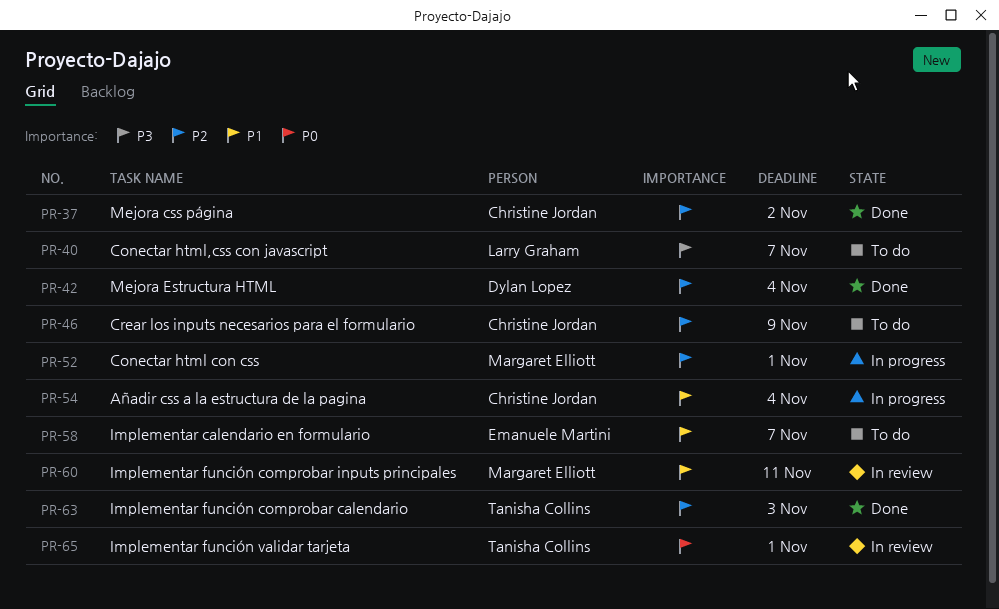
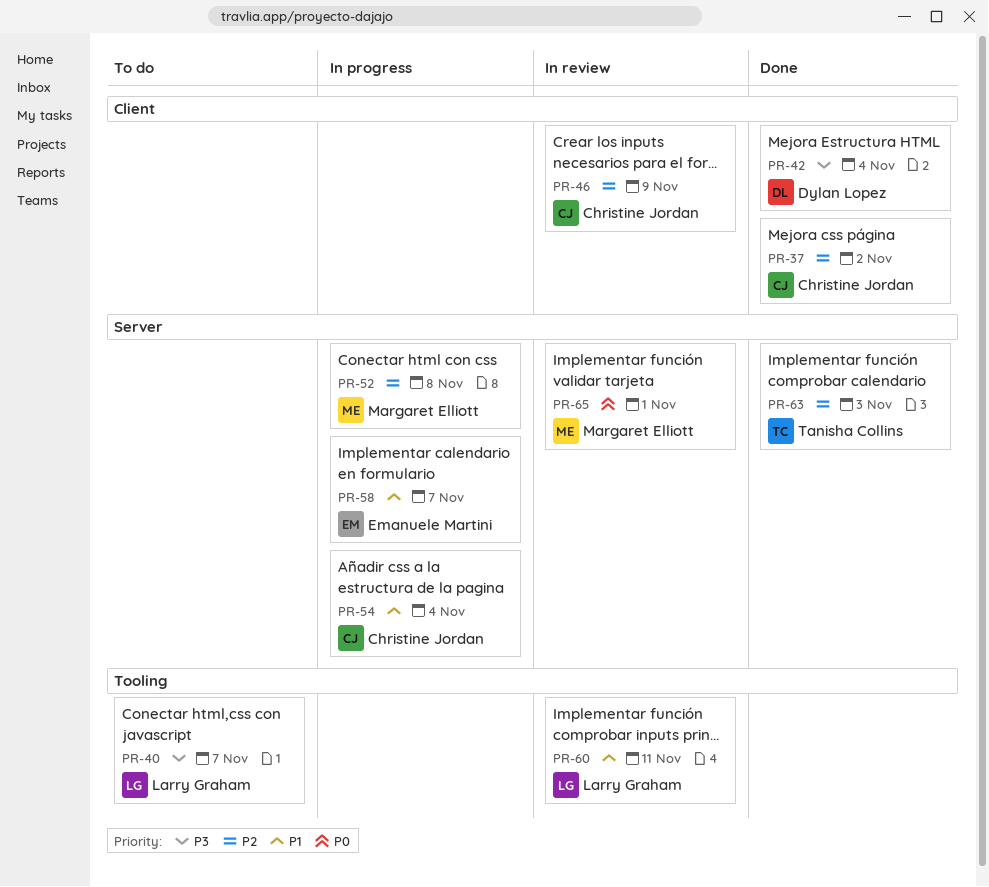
PR-42, priority: P2 -> P3
PR-46, status: To do -> In review
PR-52, due: Nov 1 -> Nov 8
PR-58, status: To do -> In progress
PR-60, owner: Margaret Elliott -> Larry Graham
PR-65, owner: Tanisha Collins -> Margaret Elliott

